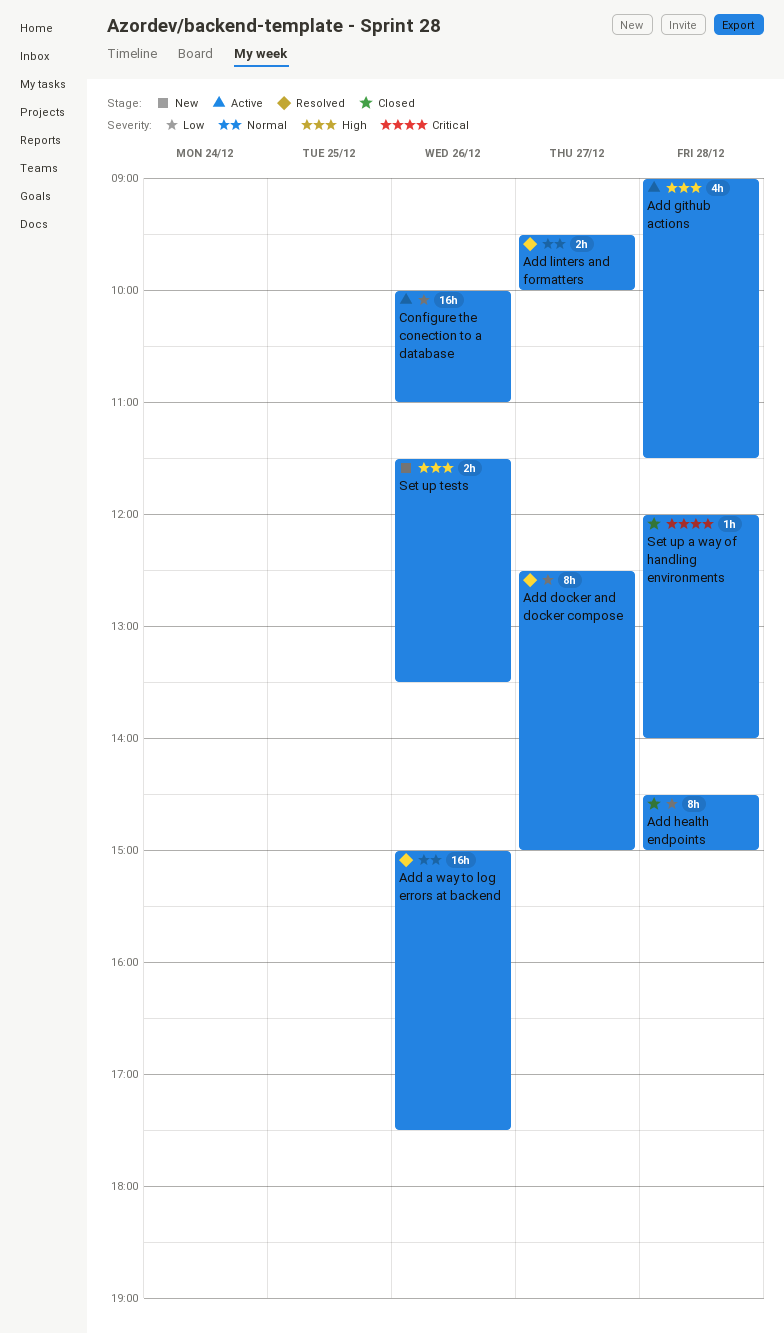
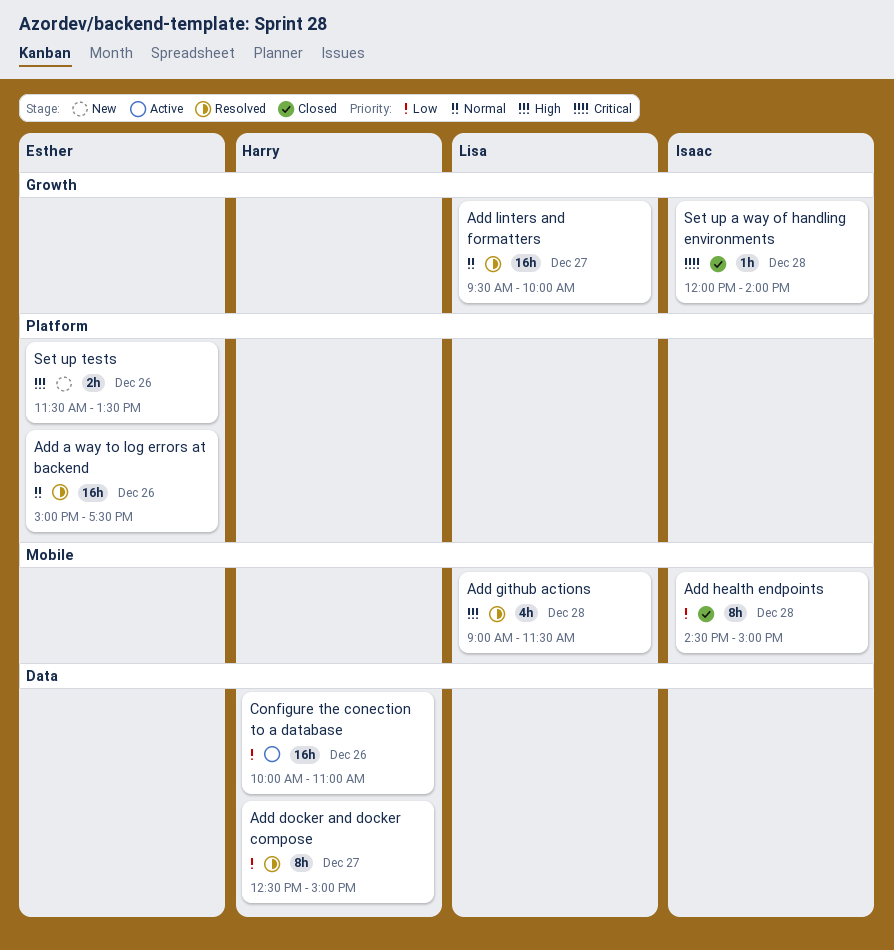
Add github actions, status: Active -> Resolved
Add linters and formatters, estimate: 2h -> 16h

